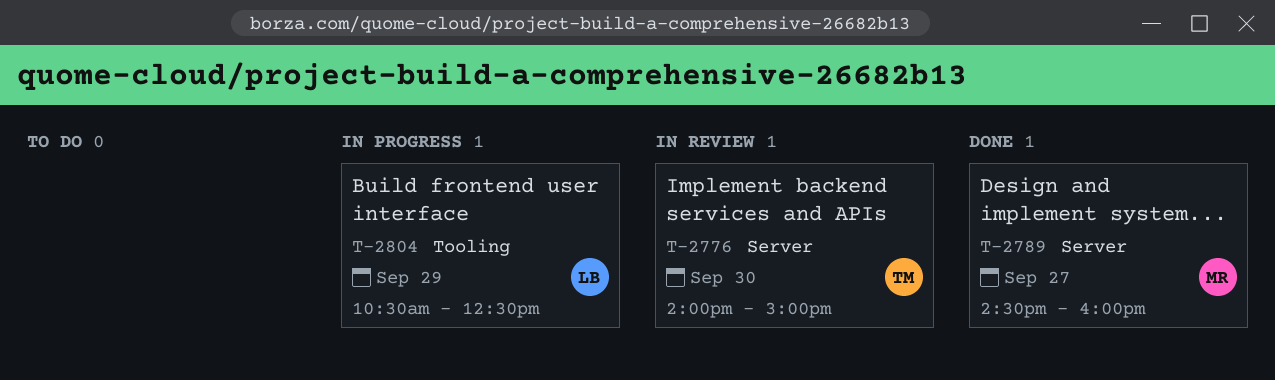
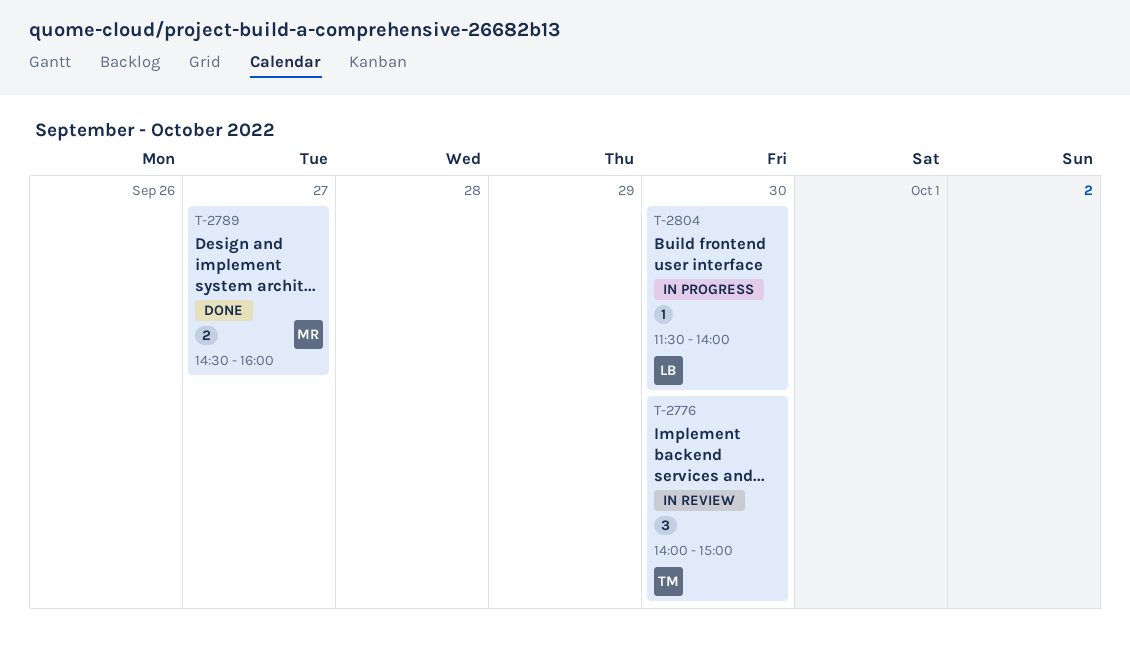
T-2804, day: Sep 29 -> Sep 30
T-2804, begins: 10:30 -> 11:30
T-2804, ends: 12:30 -> 14:00

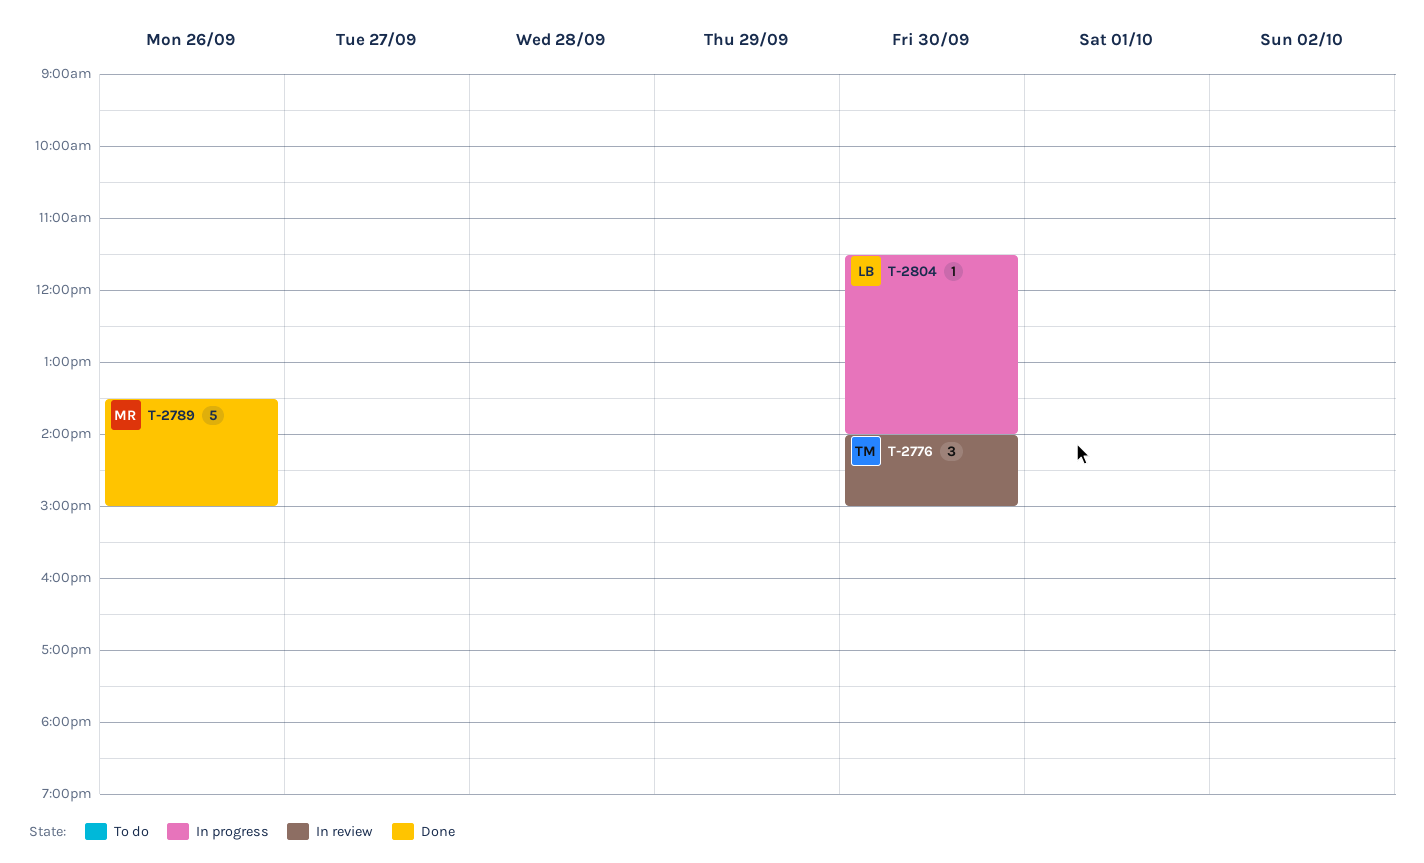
T-2789, estimate: 2 -> 5
T-2789, day: Sep 27 -> Sep 26
T-2789, begins: 14:30 -> 13:30
T-2789, ends: 16:00 -> 15:00

